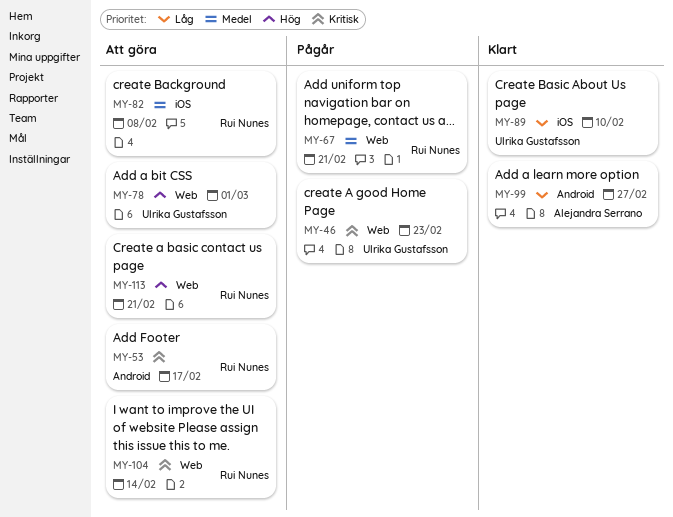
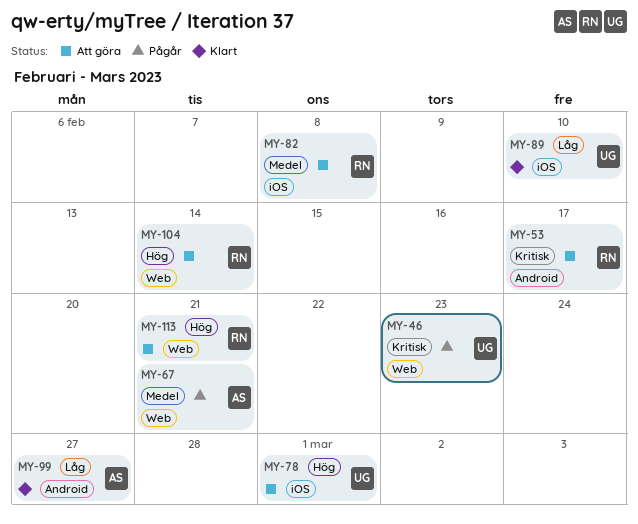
MY-67, owner: Rui Nunes -> Alejandra Serrano
MY-78, label: Web -> iOS
MY-104, priority: Kritisk -> Hög

